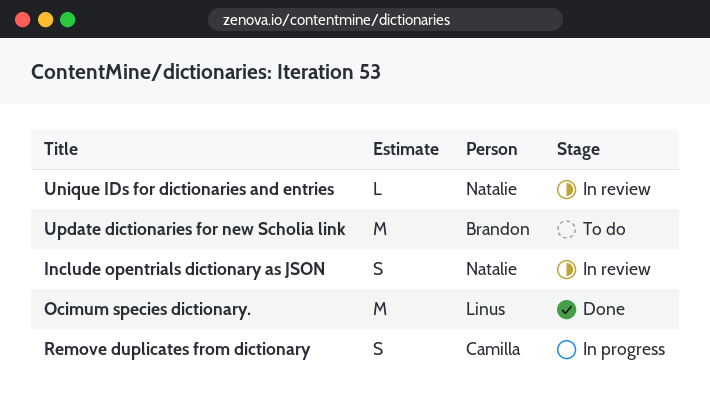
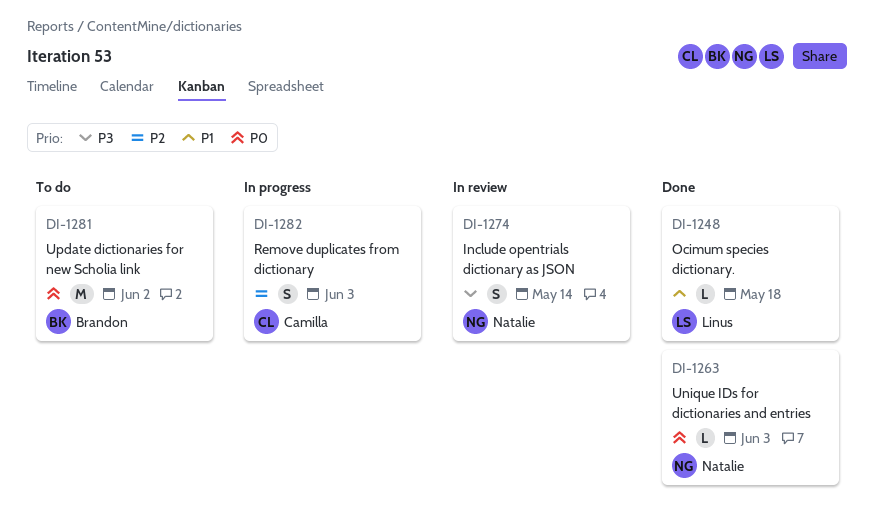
Ocimum species dictionary., estimate: M -> L
Unique IDs for dictionaries and entries, status: In review -> Done

